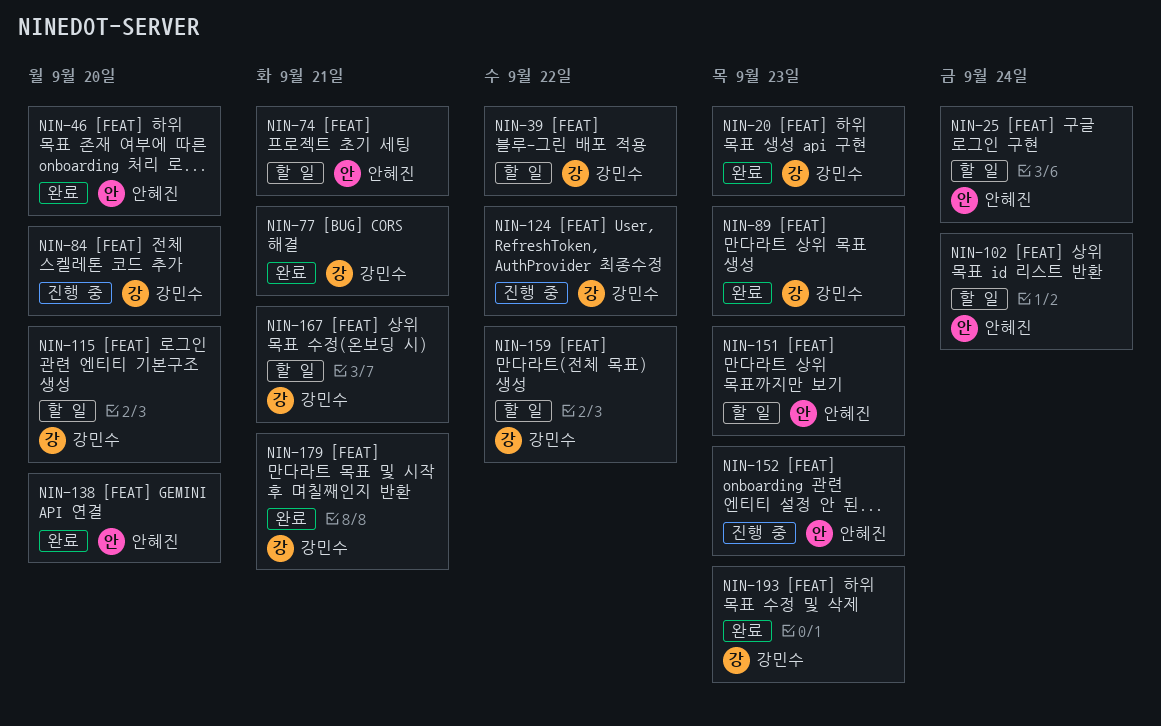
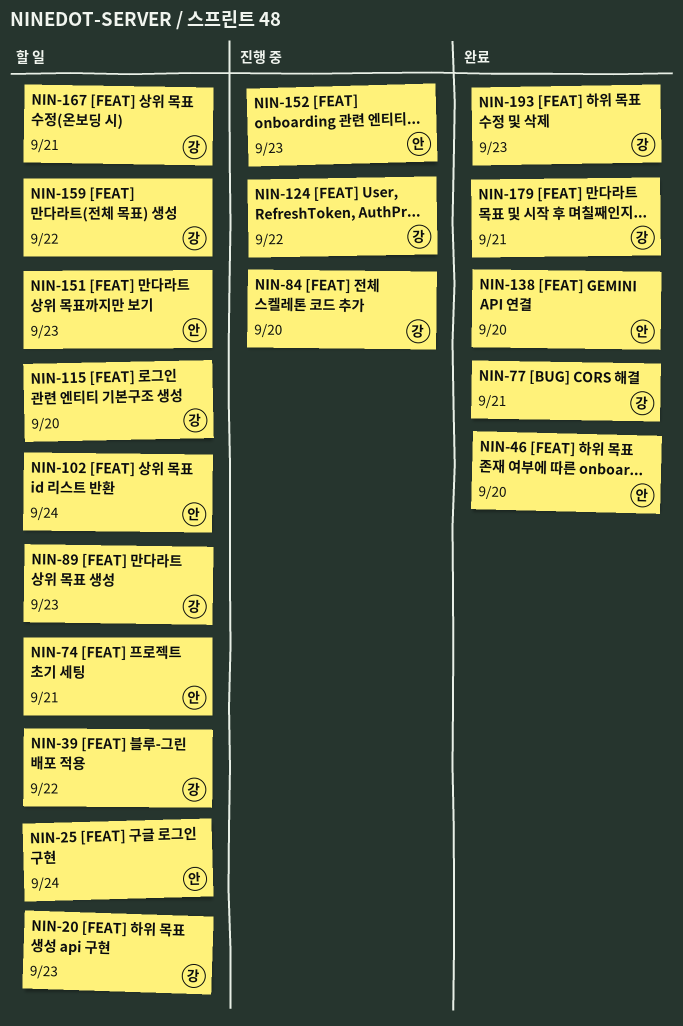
NIN-20, status: 완료 -> 할 일
NIN-89, status: 완료 -> 할 일

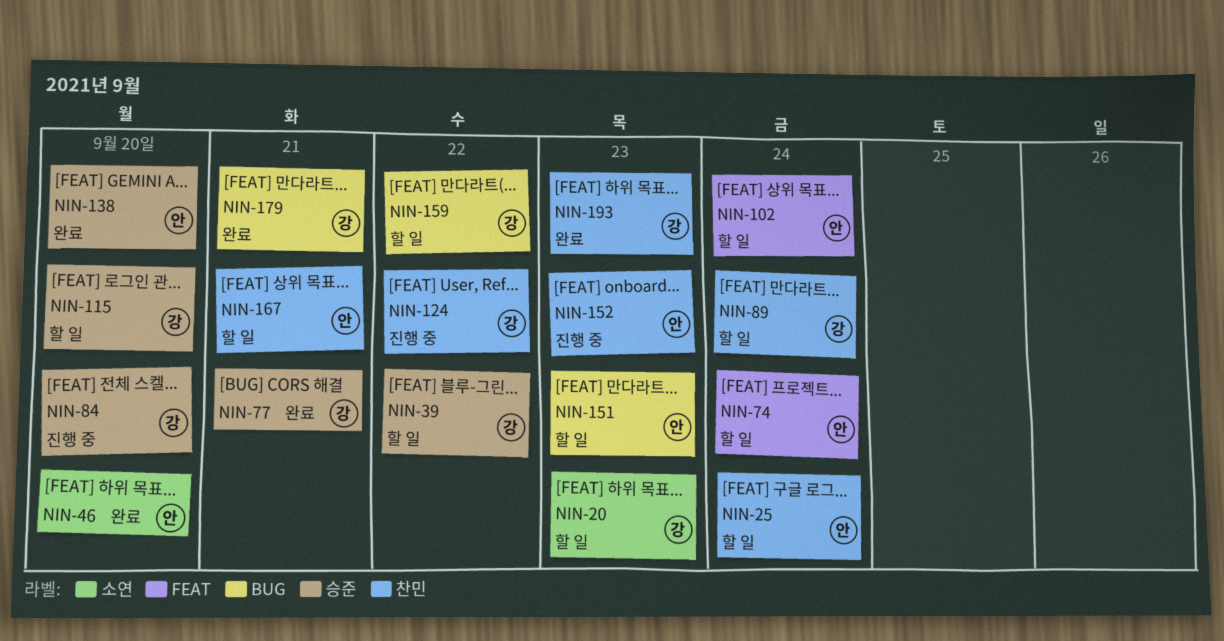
NIN-74, due: Sep 21 -> Sep 24
NIN-89, due: Sep 23 -> Sep 24
NIN-167, owner: 강 -> 안

